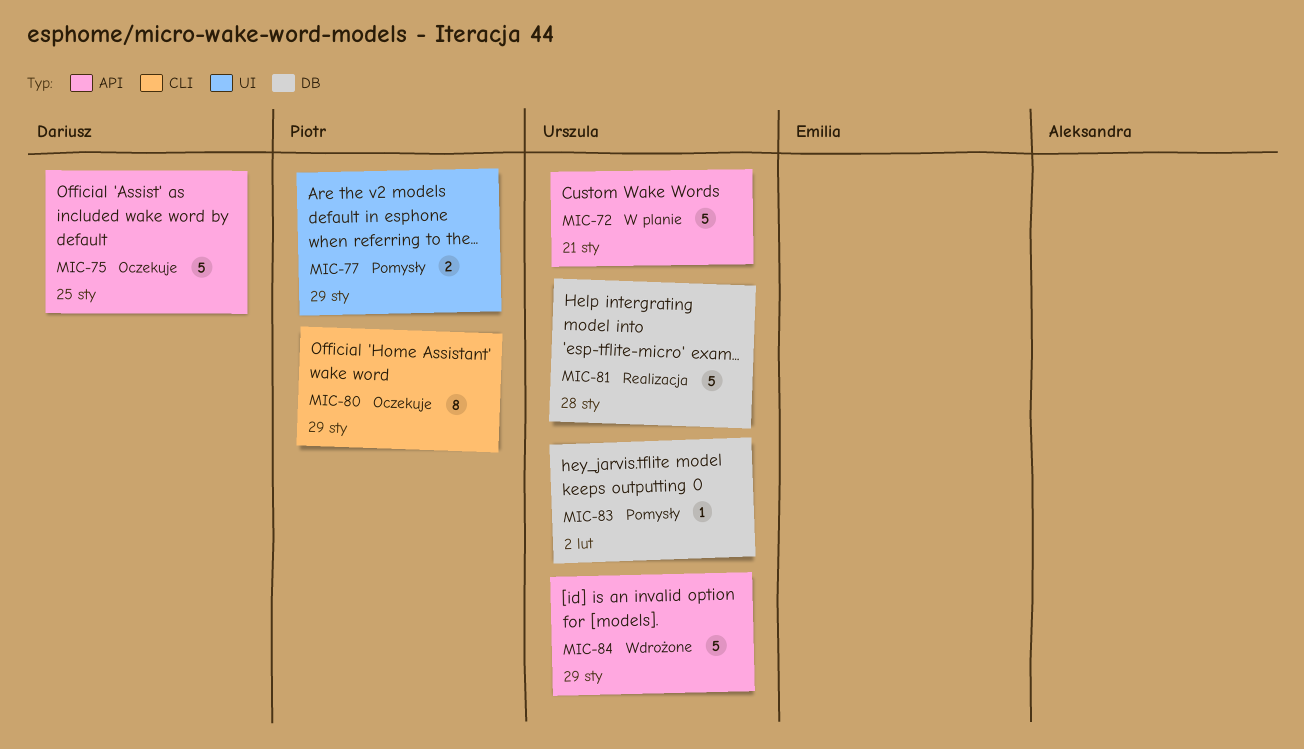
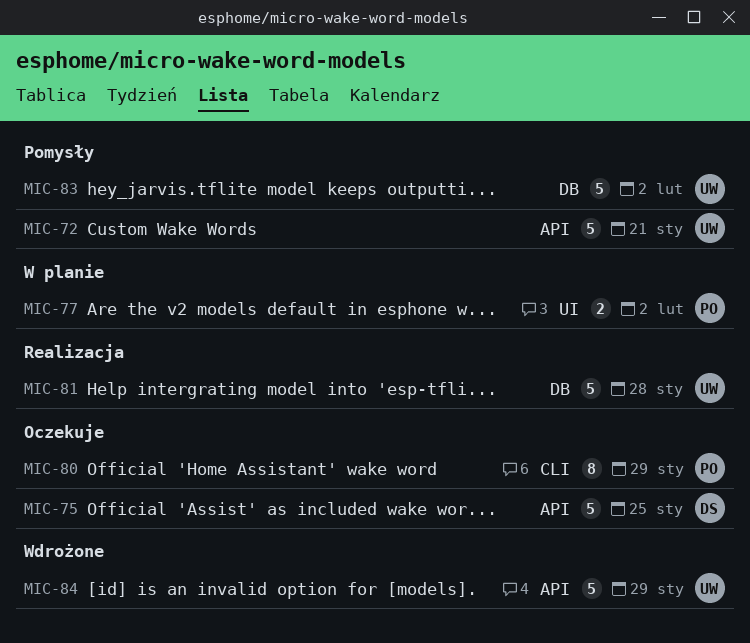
MIC-72, status: W planie -> Pomysły
MIC-77, status: Pomysły -> W planie
MIC-77, due: Jan 29 -> Feb 2
MIC-83, estimate: 1 -> 5

